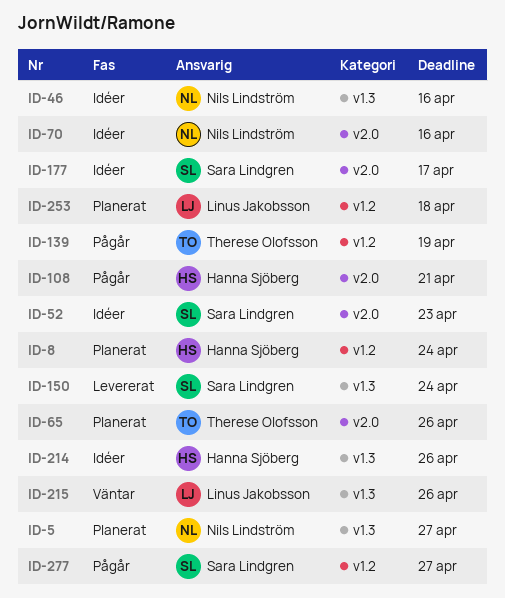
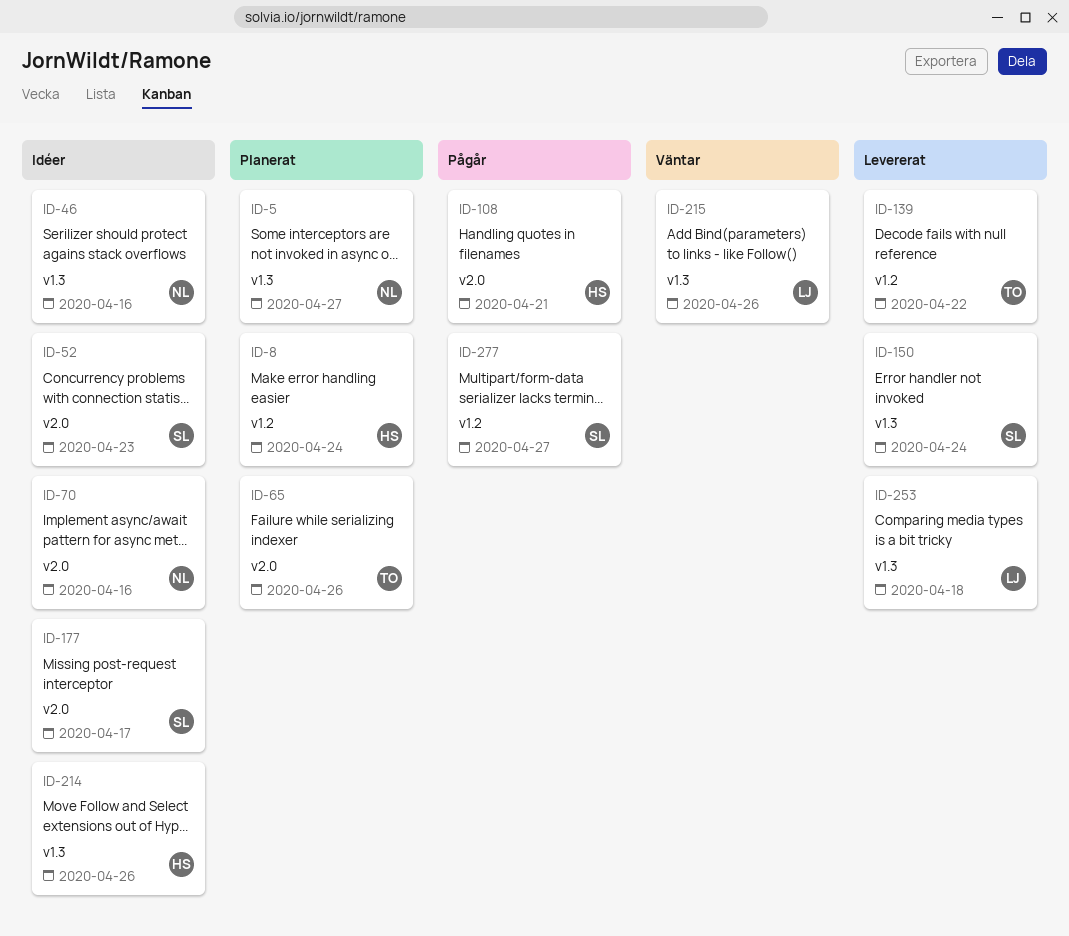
ID-139, status: Pågår -> Levererat
ID-139, due: Apr 19 -> Apr 22
ID-253, status: Planerat -> Levererat
ID-253, label: v1.2 -> v1.3

